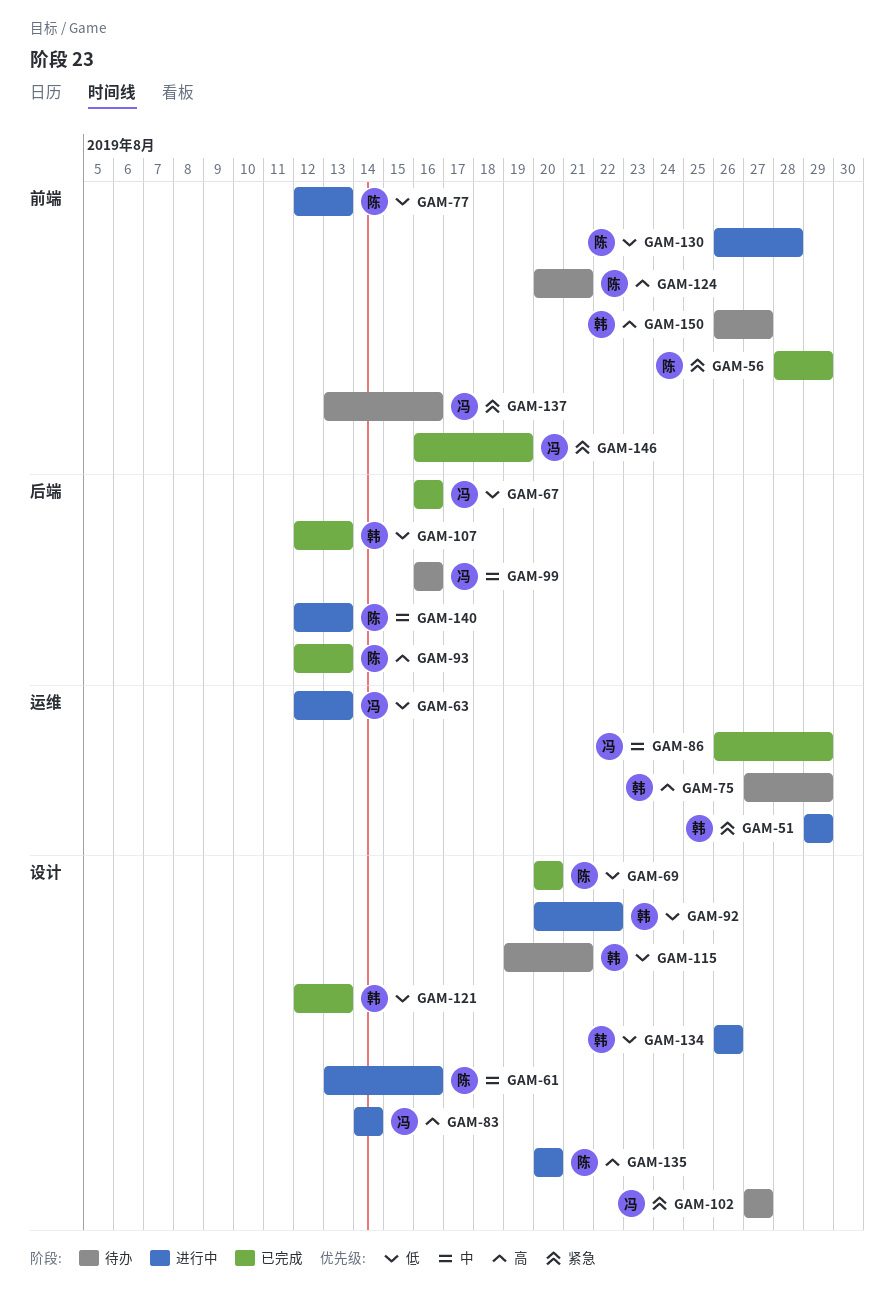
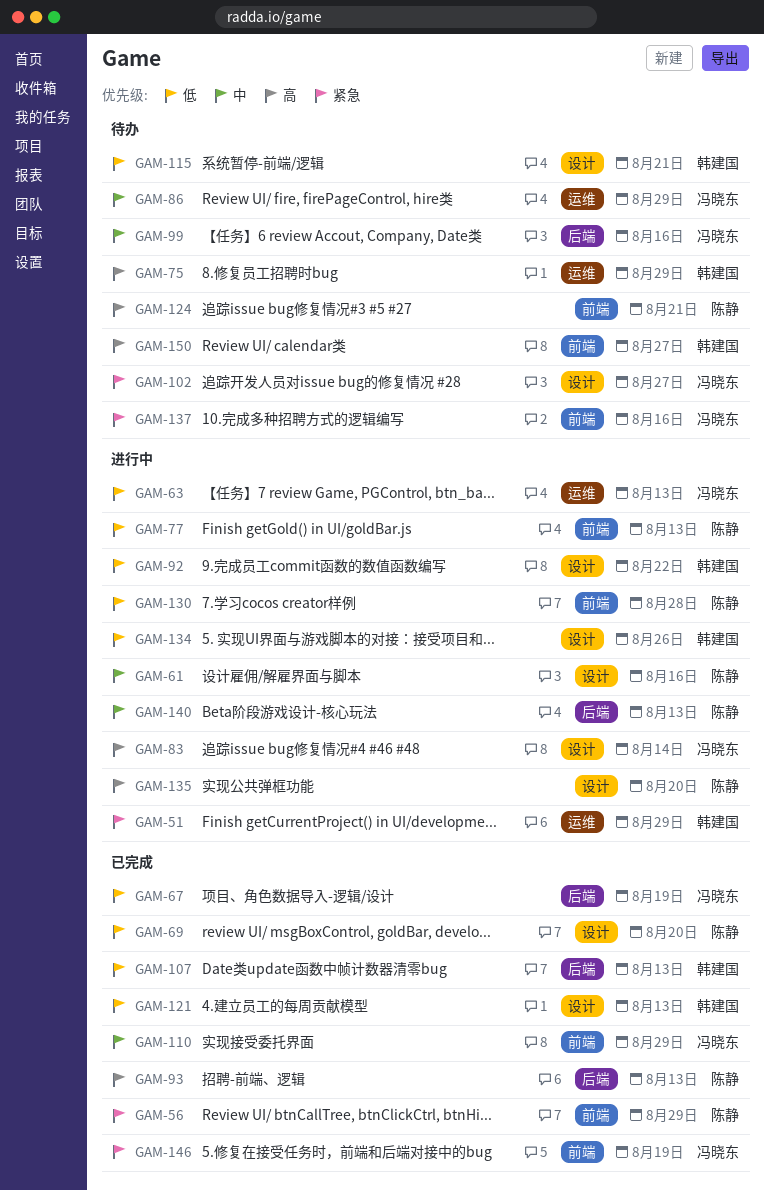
GAM-67, due: Aug 16 -> Aug 19
GAM-86, status: 已完成 -> 待办
GAM-110: none -> present

